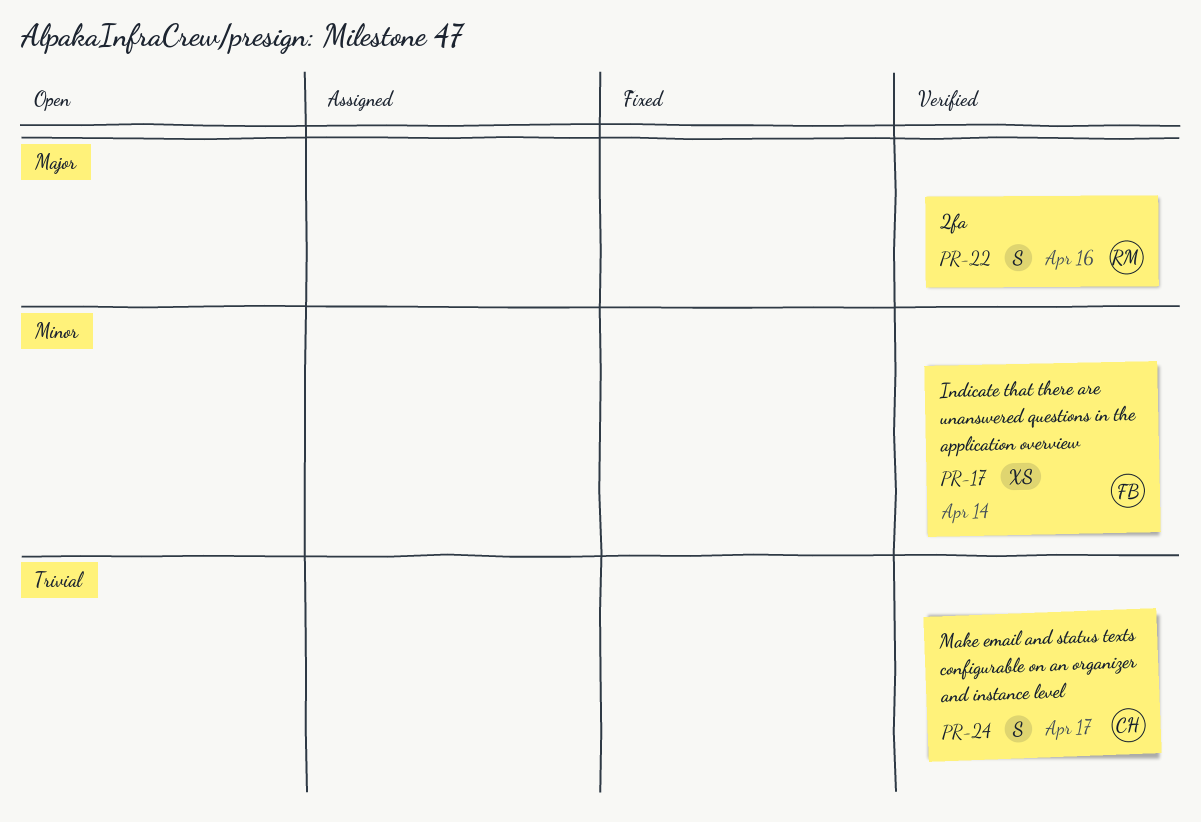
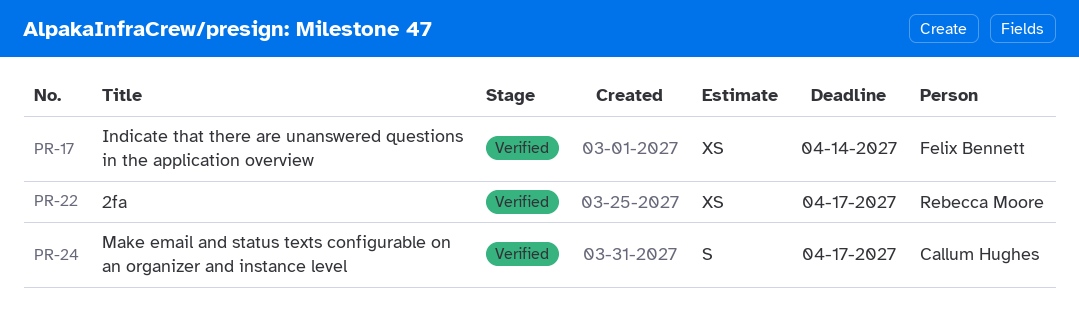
PR-22, estimate: S -> XS
PR-22, due: Apr 16 -> Apr 17

